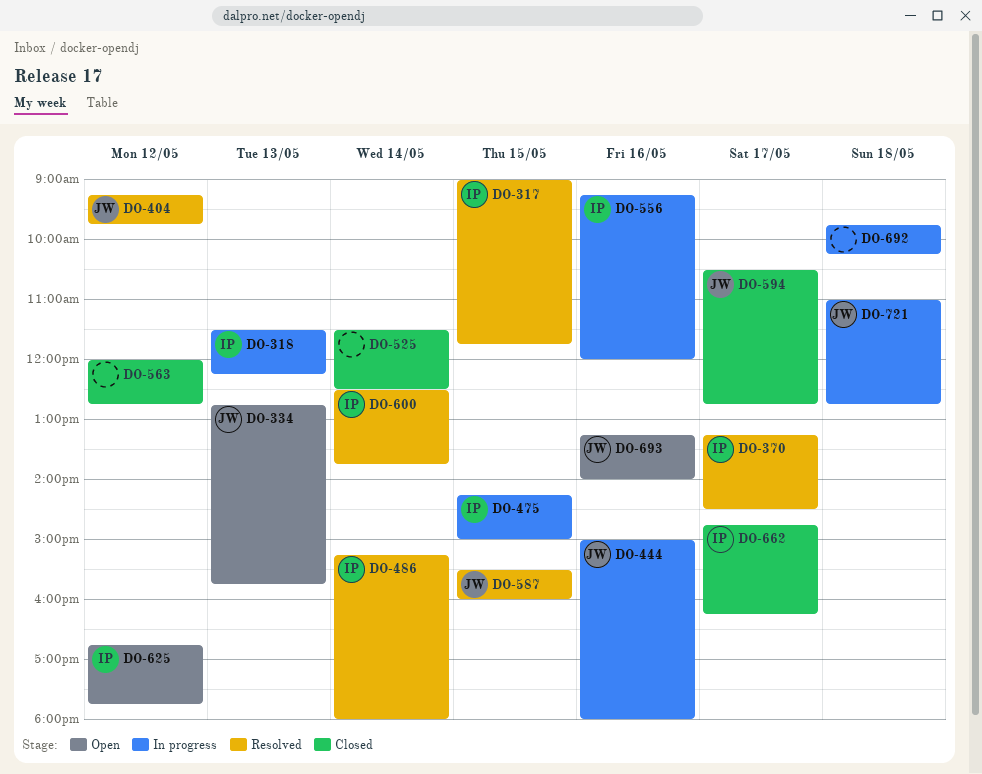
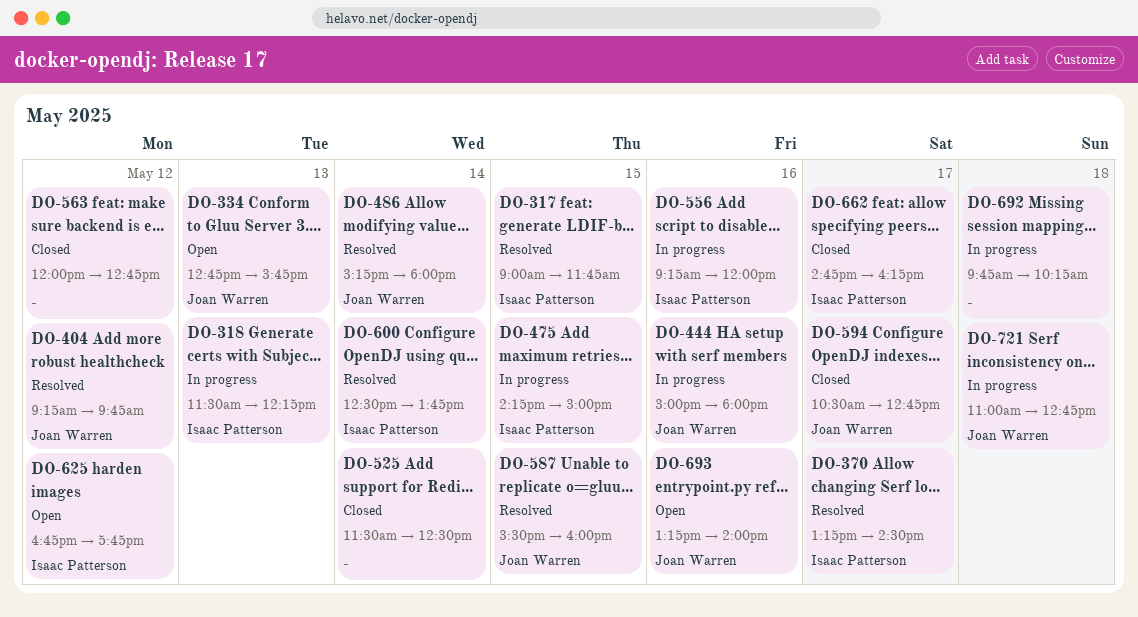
DO-486, owner: Isaac Patterson -> Joan Warren

